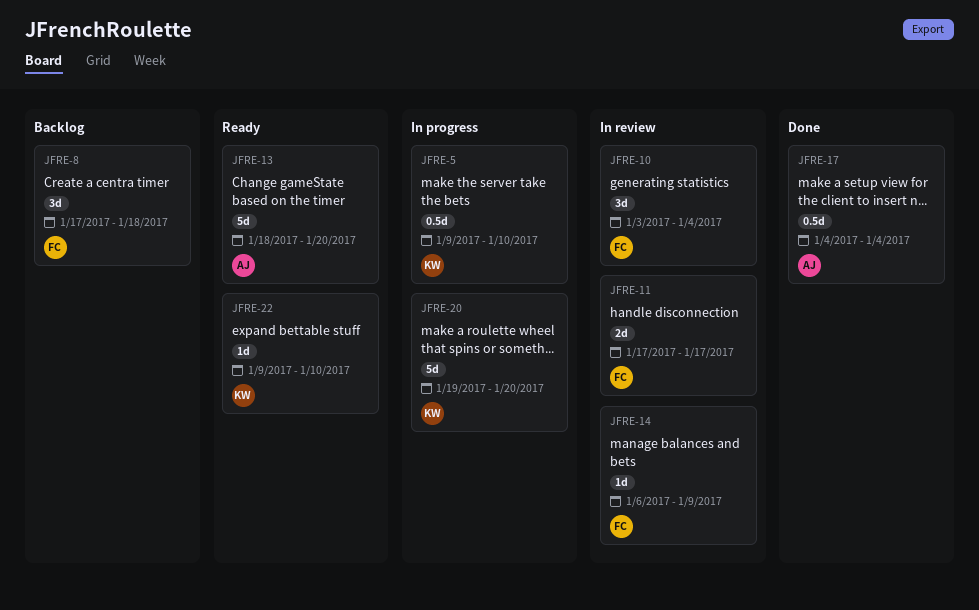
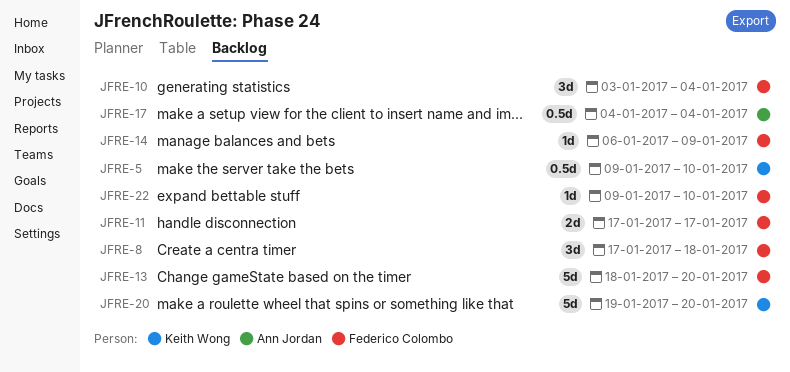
JFRE-13, owner: Ann Jordan -> Federico Colombo
JFRE-22, owner: Keith Wong -> Federico Colombo

